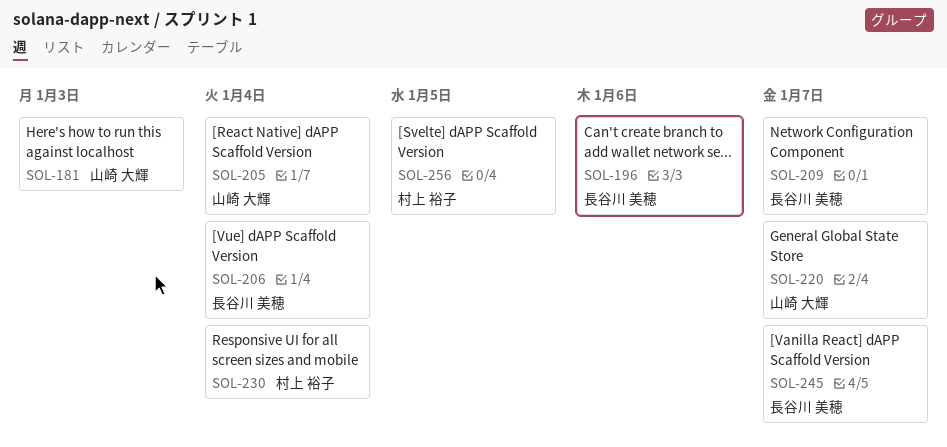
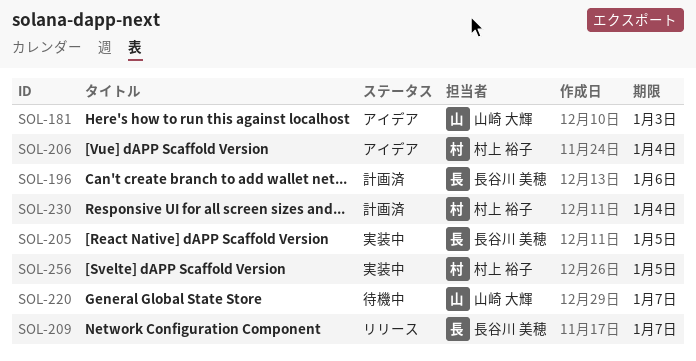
SOL-205, owner: 山崎 大輝 -> 長谷川 美穂
SOL-205, due: Jan 4 -> Jan 5
SOL-206, owner: 長谷川 美穂 -> 村上 裕子
SOL-245: present -> none

